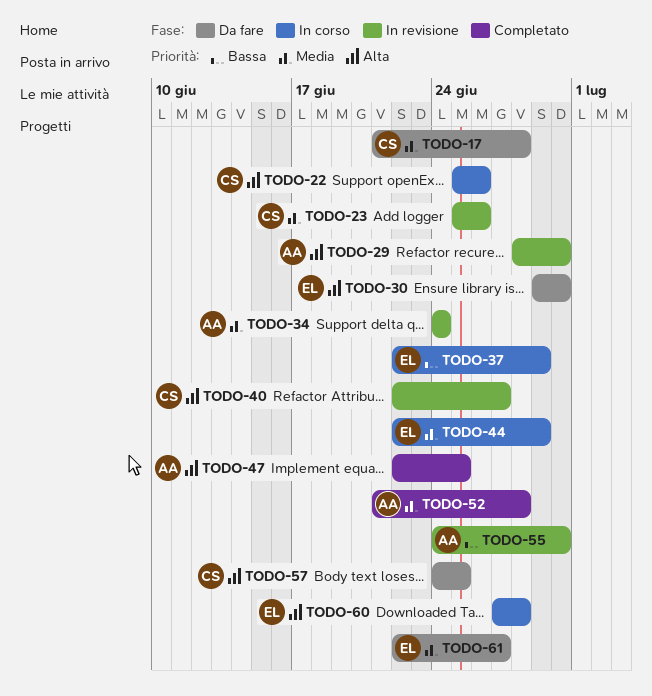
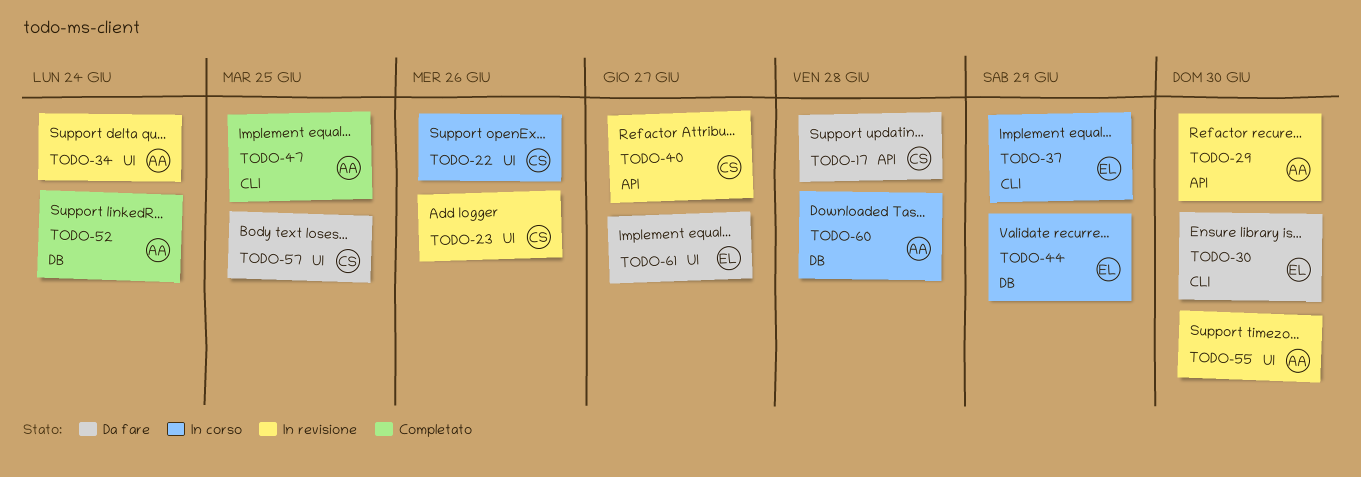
TODO-52, due: Jun 28 -> Jun 24
TODO-60, owner: EL -> AA

